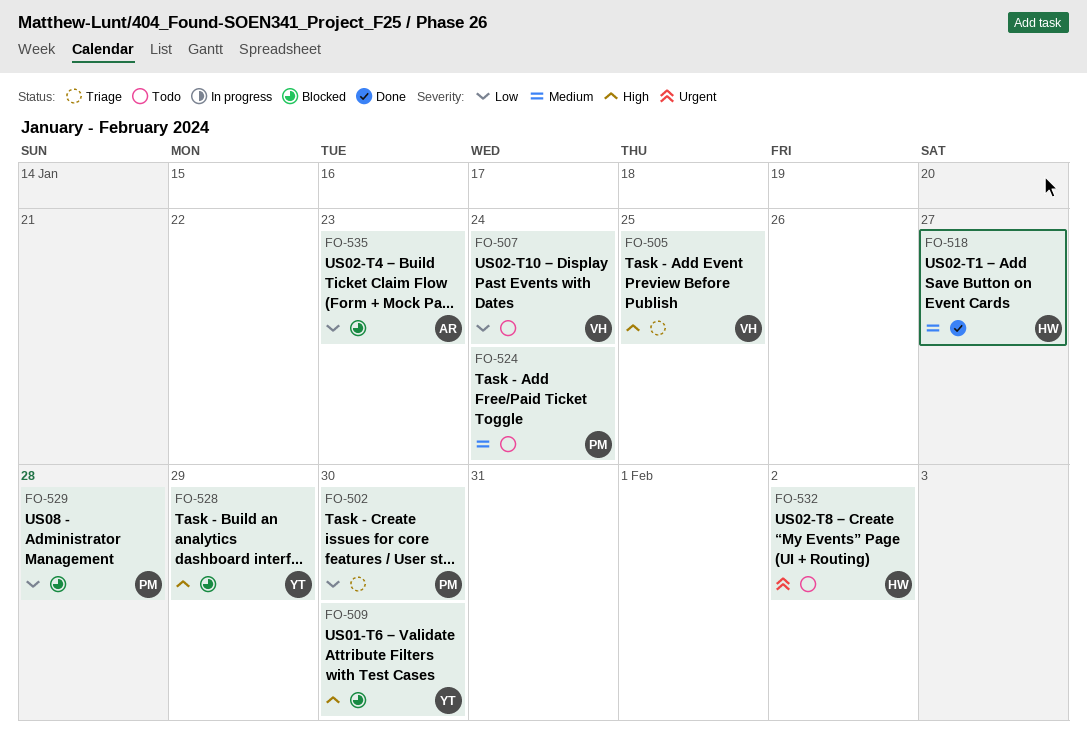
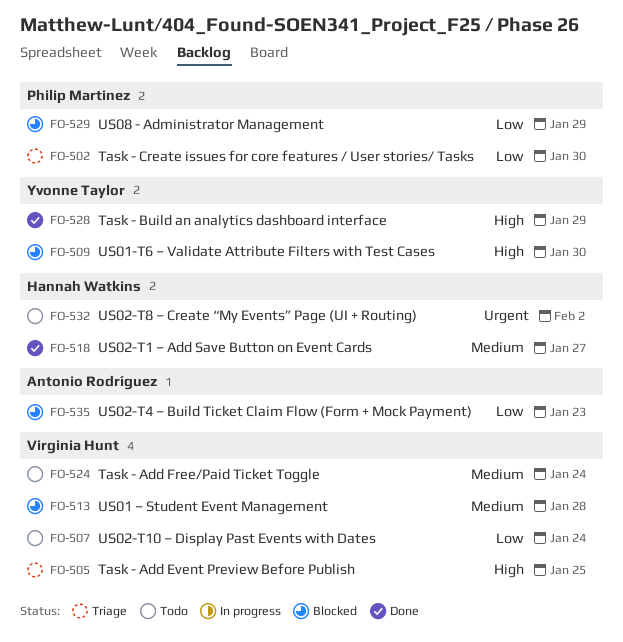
FO-513: none -> present
FO-524, owner: Philip Martinez -> Virginia Hunt
FO-528, status: Blocked -> Done
FO-529, due: Jan 28 -> Jan 29

